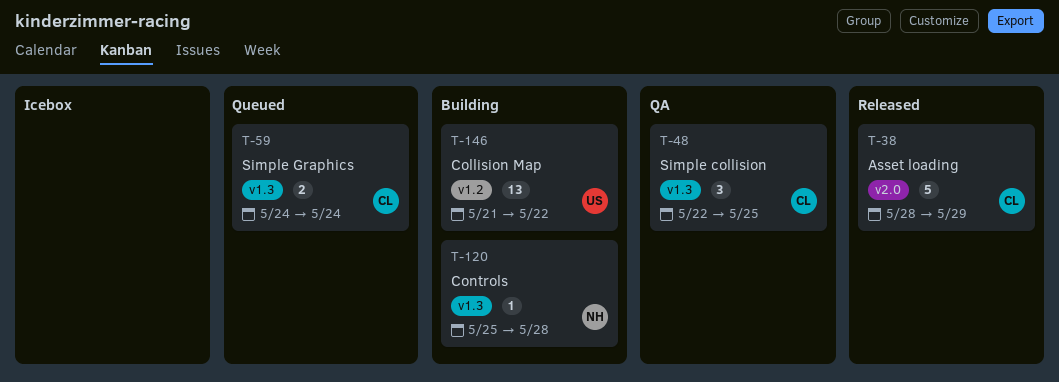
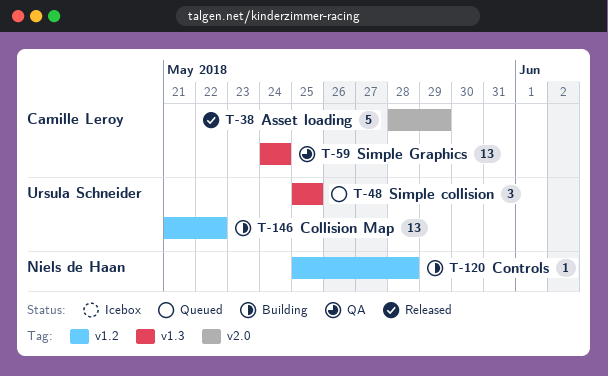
T-48, status: QA -> Queued
T-48, owner: Camille Leroy -> Ursula Schneider
T-48, start: May 22 -> May 25
T-59, status: Queued -> QA
T-59, estimate: 2 -> 13
T-120, label: v1.3 -> v1.2

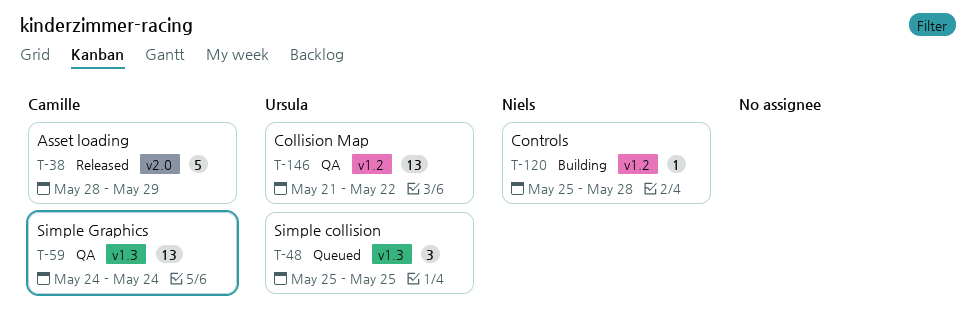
T-146, status: Building -> QA

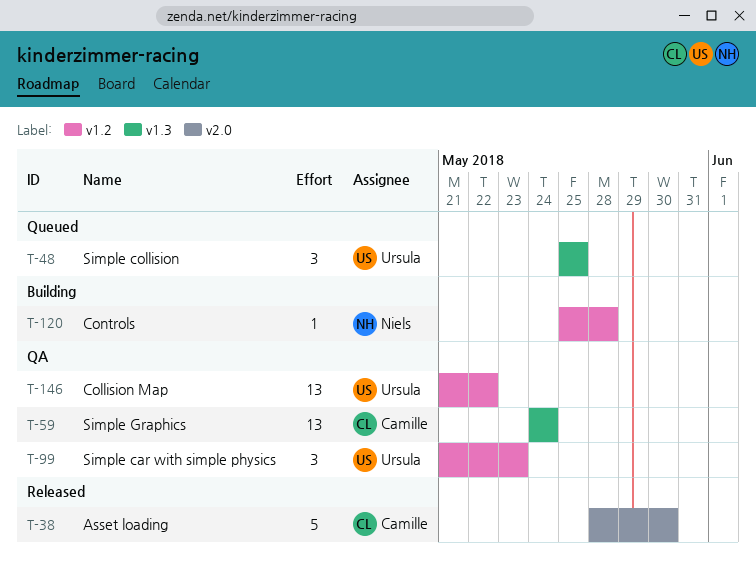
T-38, due: May 29 -> May 30
T-99: none -> present

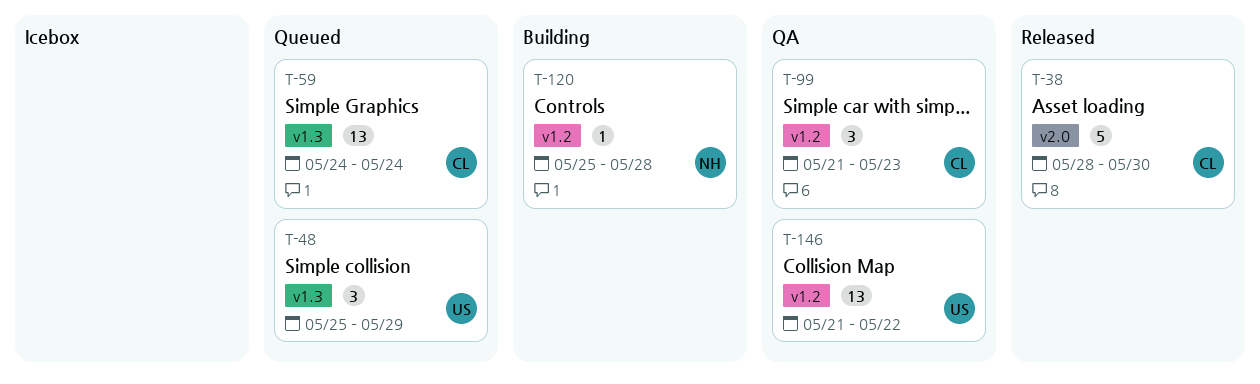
T-48, due: May 25 -> May 29
T-59, status: QA -> Queued
T-99, owner: Ursula -> Camille

